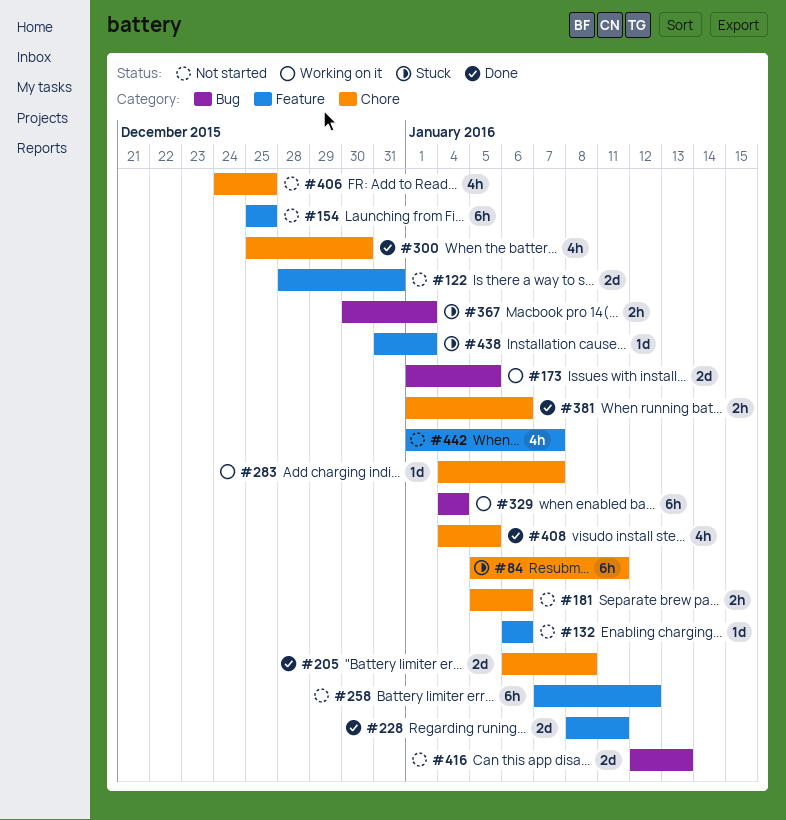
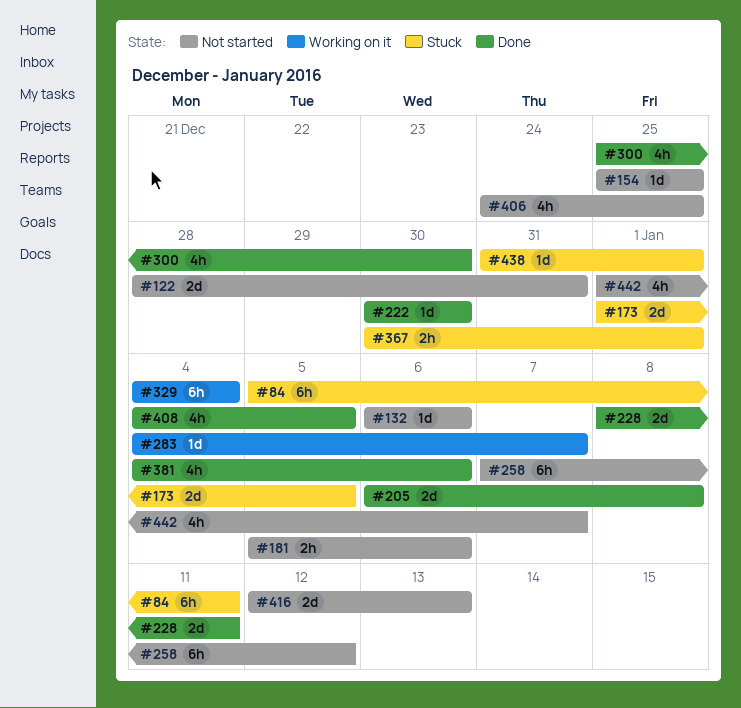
#154, estimate: 6h -> 1d
#173, status: Working on it -> Stuck
#222: none -> present
#381, estimate: 2h -> 4h
#381, start: Jan 1 -> Jan 4

